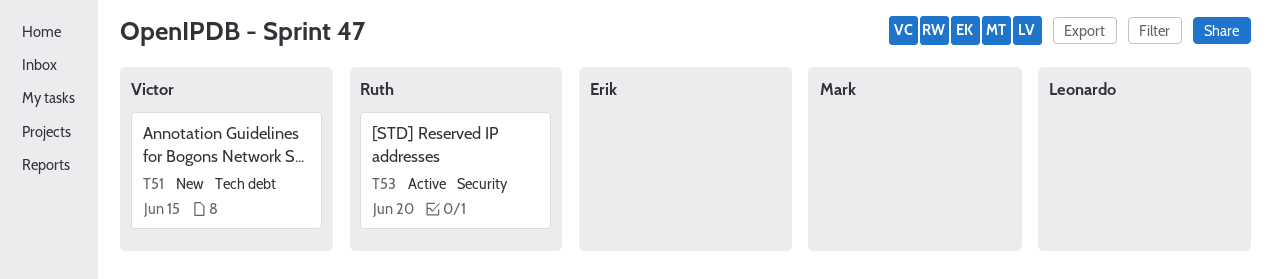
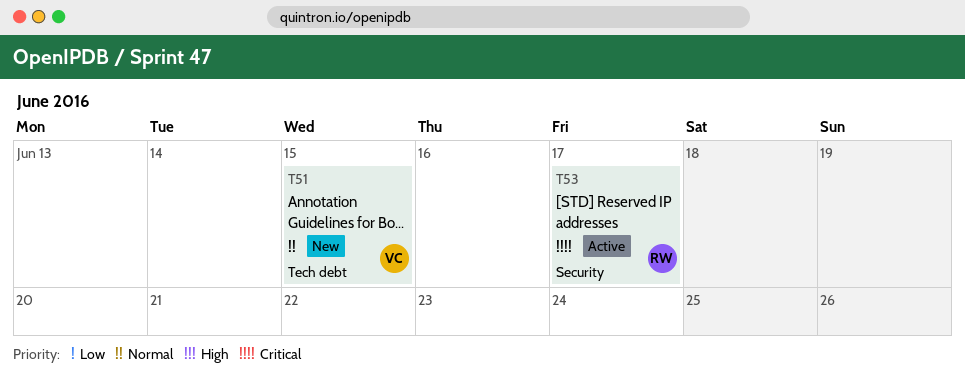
T53, due: Jun 20 -> Jun 17

